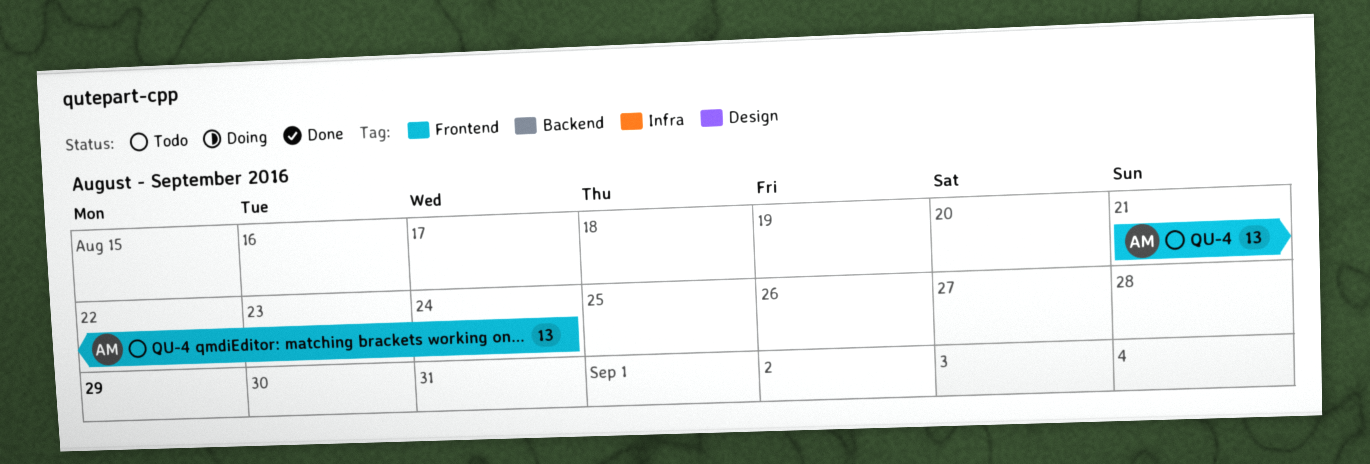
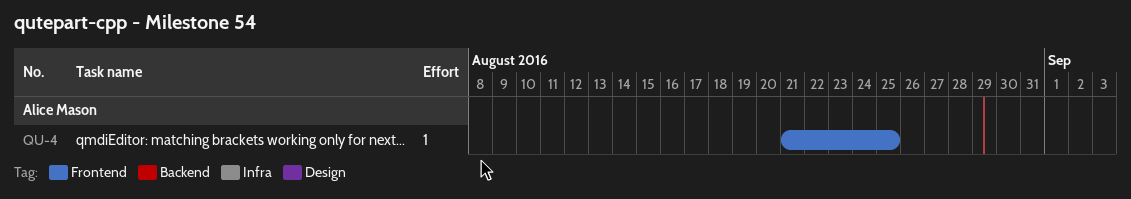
QU-4, estimate: 13 -> 1
QU-4, due: Aug 24 -> Aug 25

